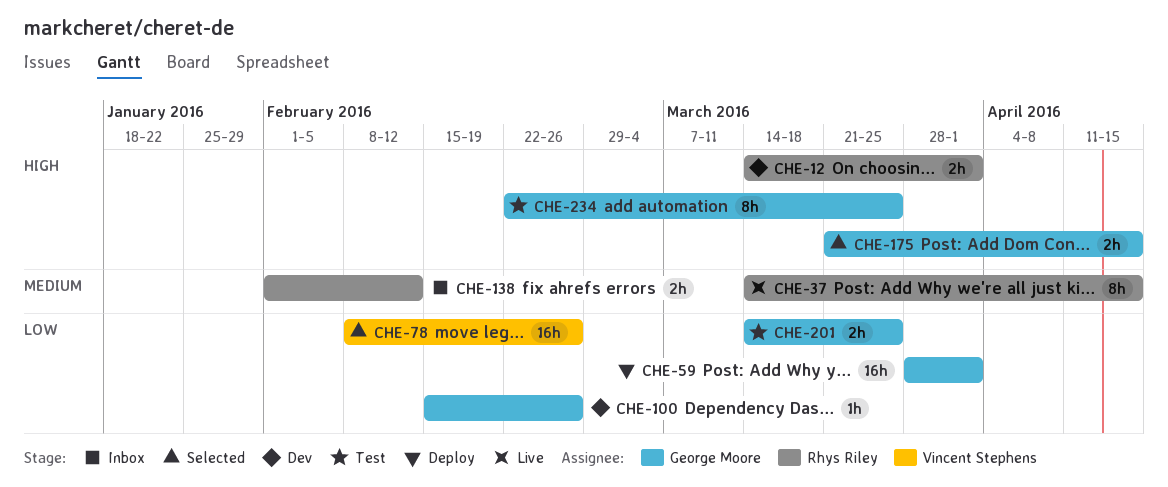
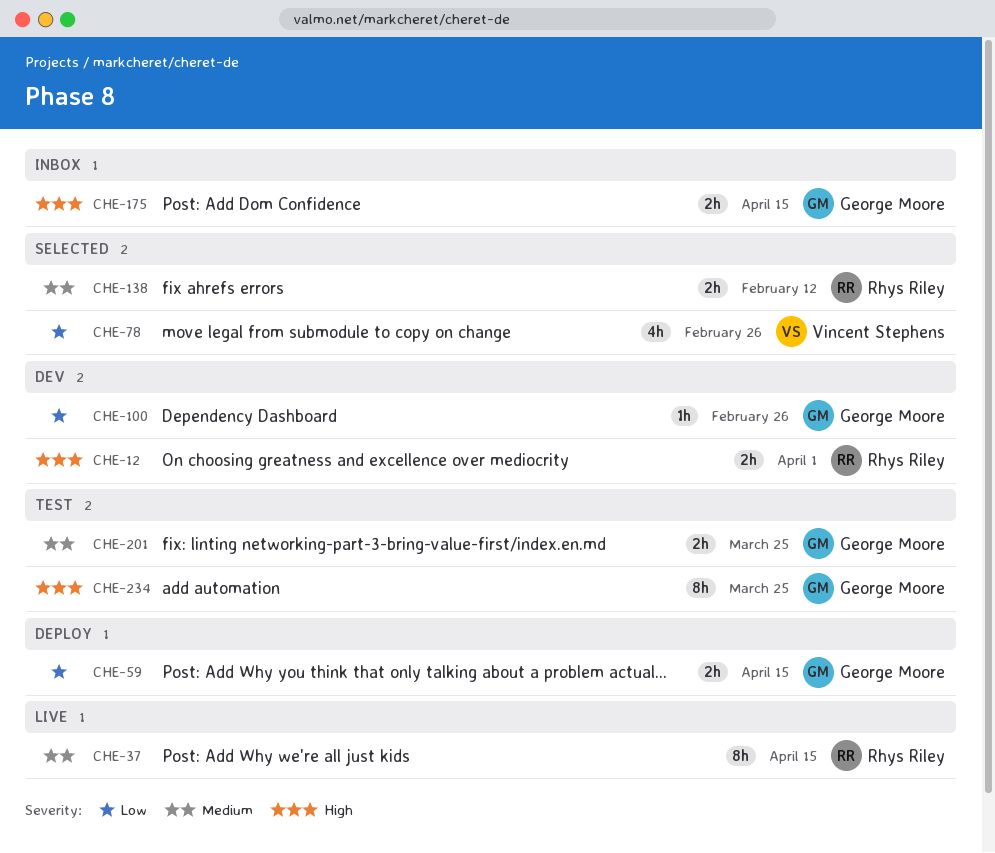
CHE-59, estimate: 16h -> 2h
CHE-59, due: Apr 1 -> Apr 15
CHE-78, estimate: 16h -> 4h
CHE-138, status: Inbox -> Selected
CHE-175, status: Selected -> Inbox
CHE-201, priority: Low -> Medium

